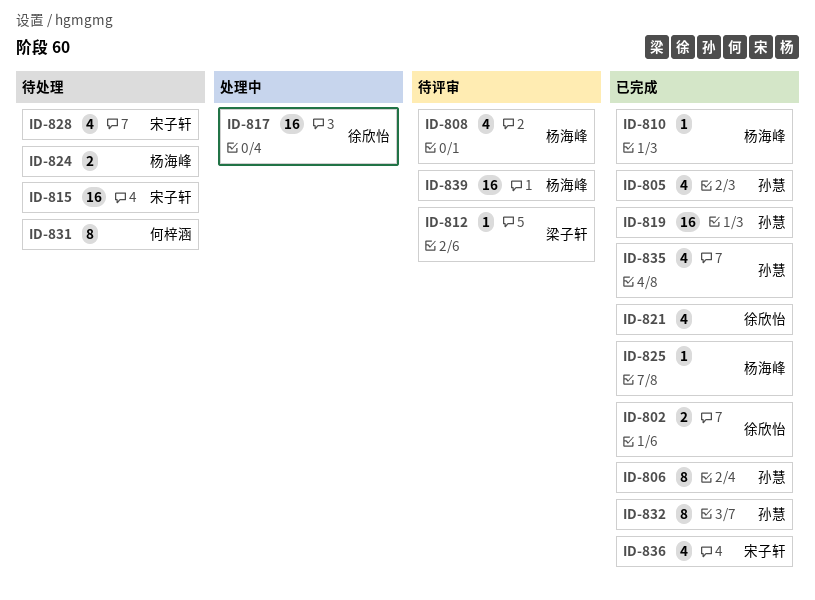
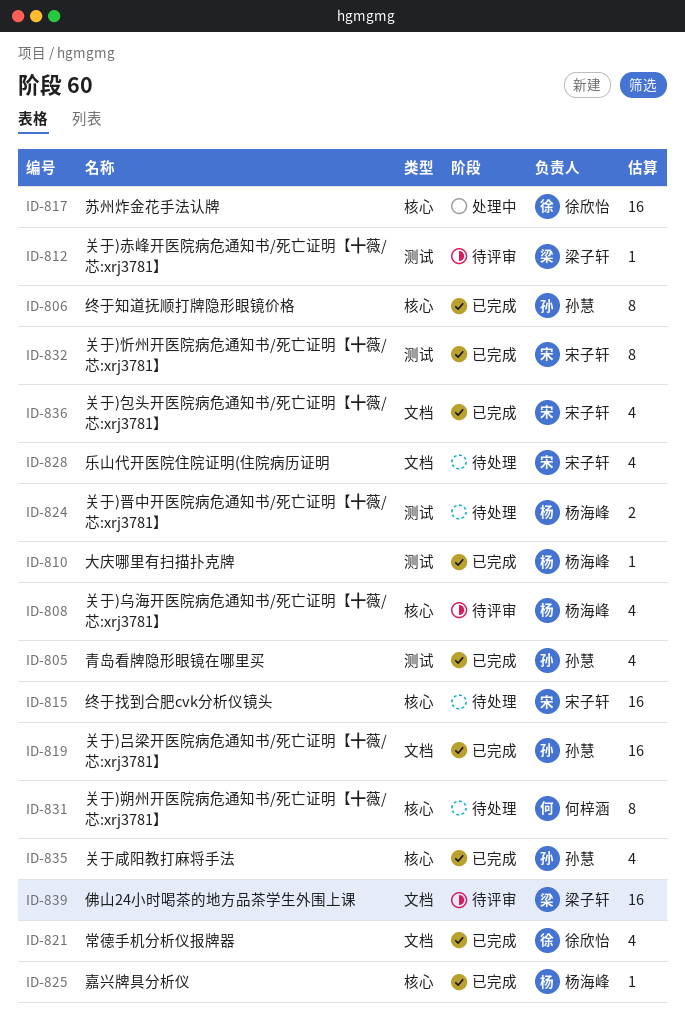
ID-802: present -> none
ID-832, owner: 孙慧 -> 宋子轩
ID-839, owner: 杨海峰 -> 梁子轩

